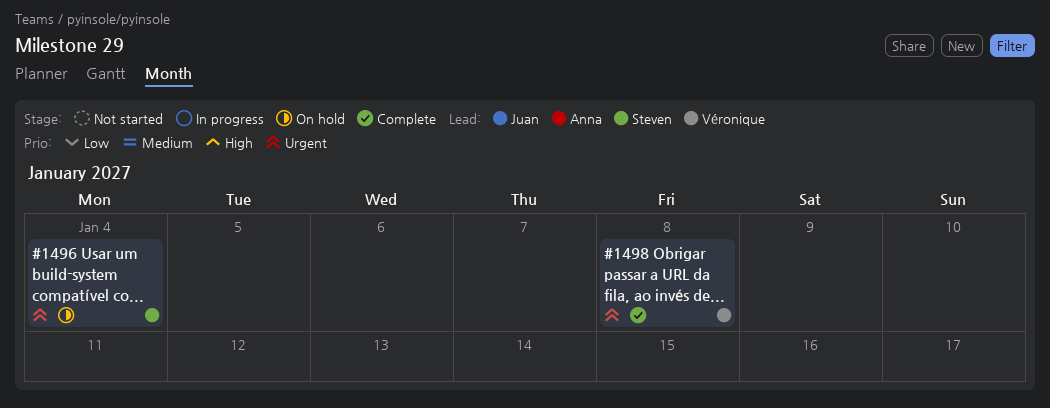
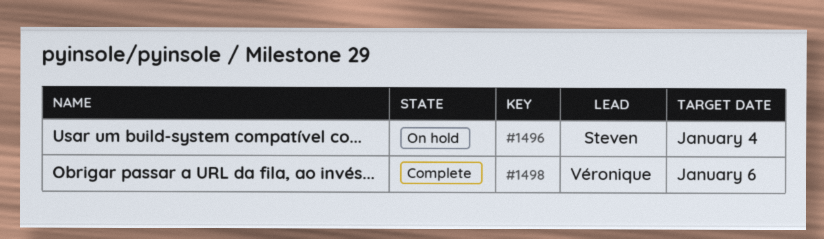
#1498, due: Jan 8 -> Jan 6

